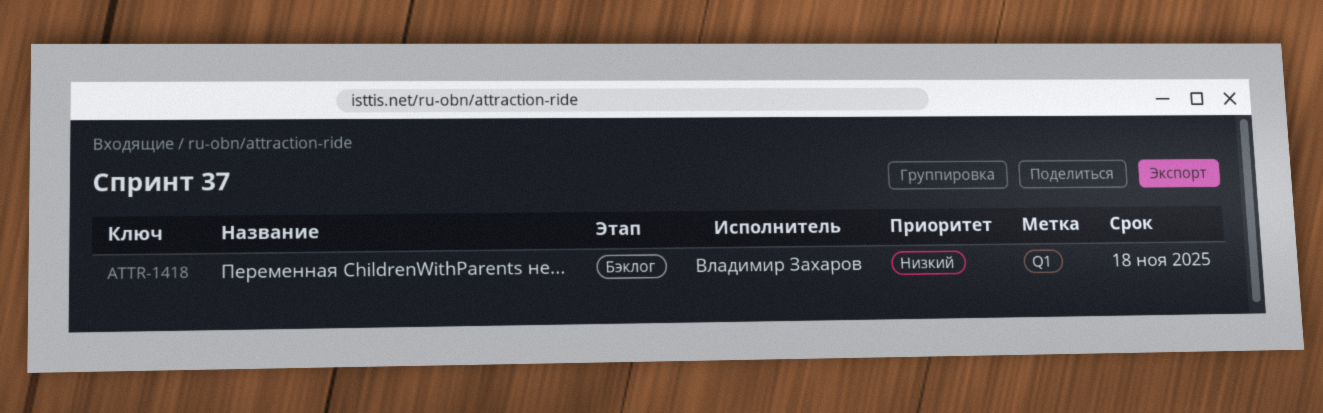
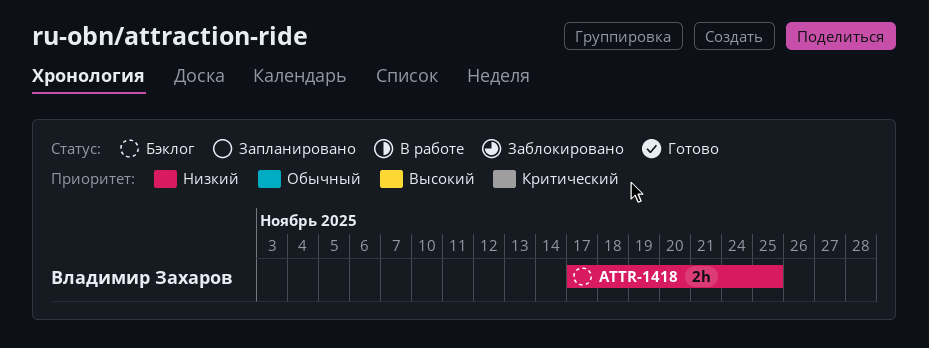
ATTR-1418, due: Nov 18 -> Nov 25

